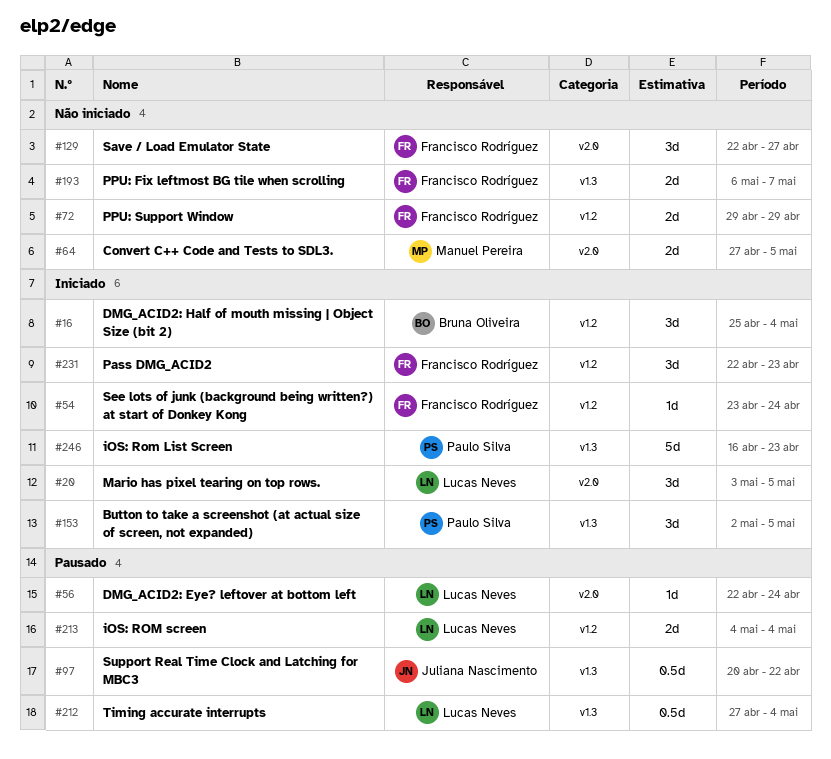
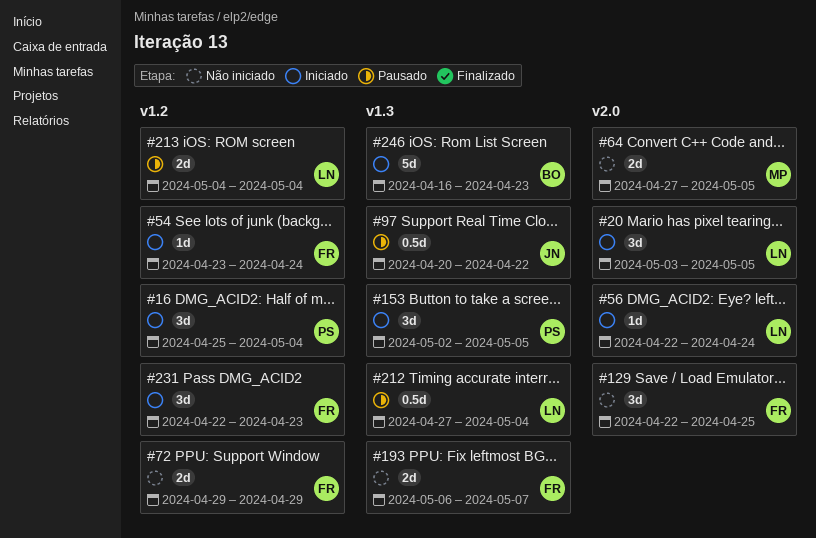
#16, owner: Bruna Oliveira -> Paulo Silva
#56, status: Pausado -> Iniciado
#129, due: Apr 27 -> Apr 25
#246, owner: Paulo Silva -> Bruna Oliveira

